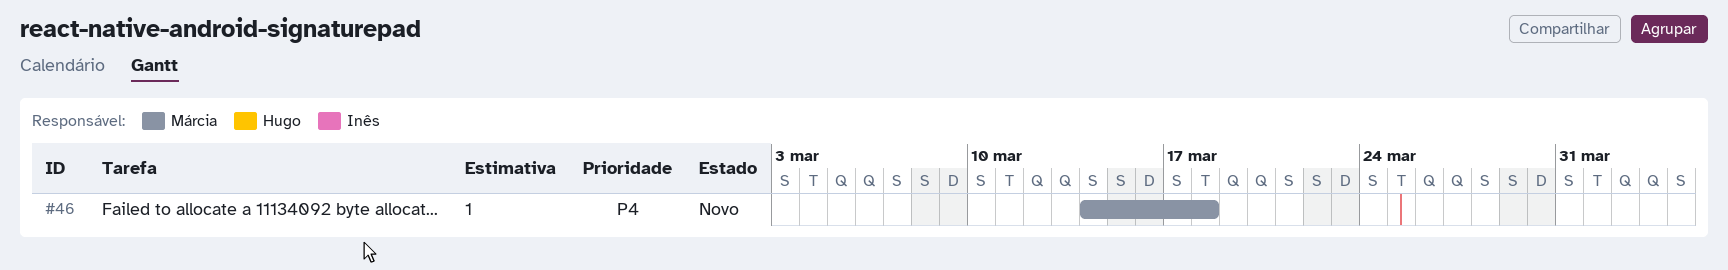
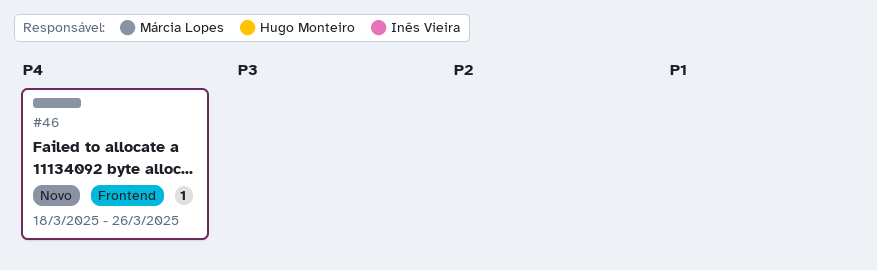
#46, start: Mar 14 -> Mar 18
#46, due: Mar 18 -> Mar 26

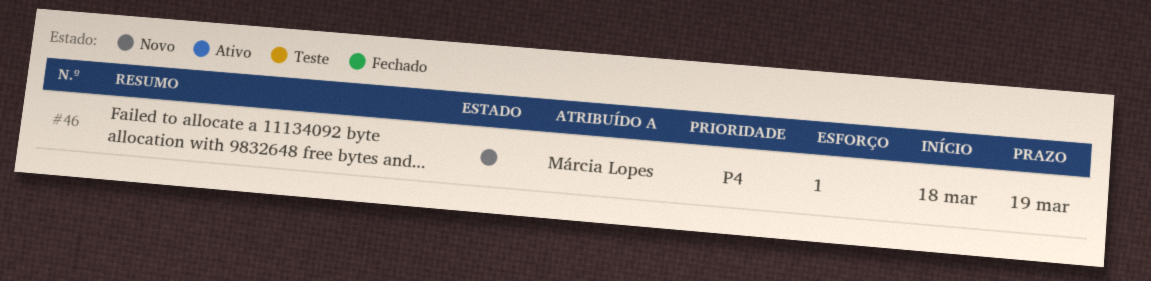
#46, due: Mar 26 -> Mar 19

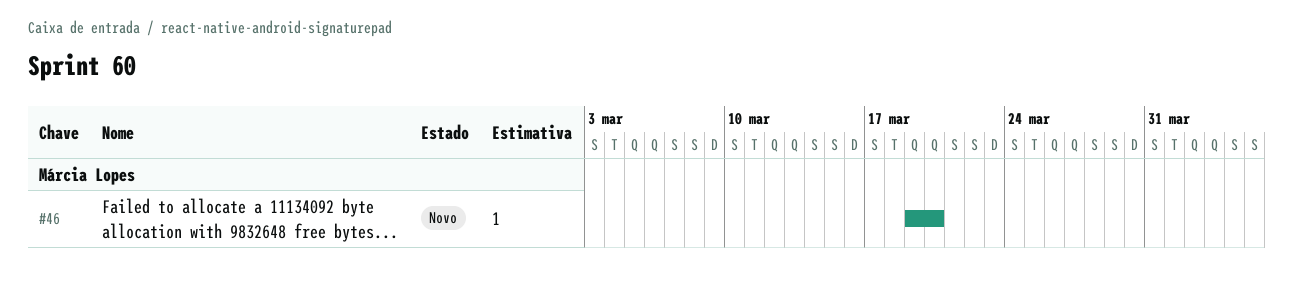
#46, start: Mar 18 -> Mar 19
#46, due: Mar 19 -> Mar 20

